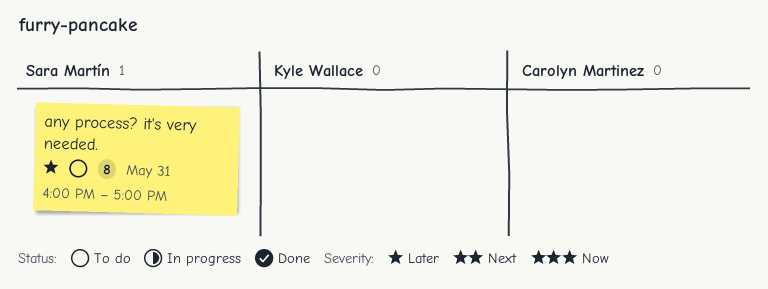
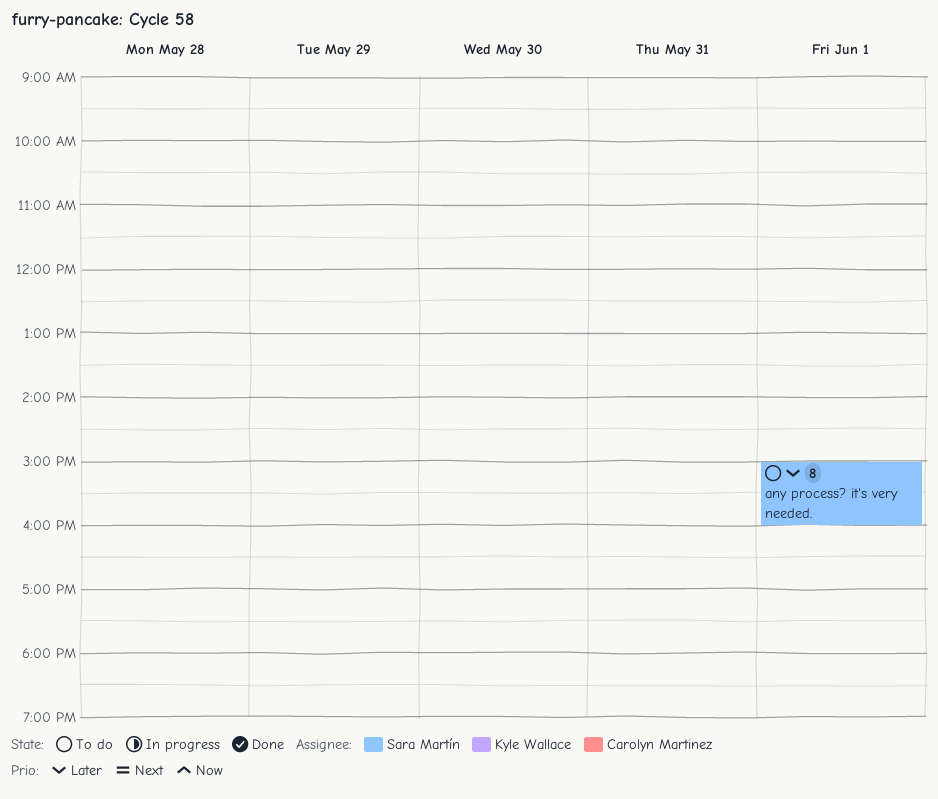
any process? it's very needed., day: May 31 -> Jun 1
any process? it's very needed., begins: 16:00 -> 15:00
any process? it's very needed., ends: 17:00 -> 16:00

